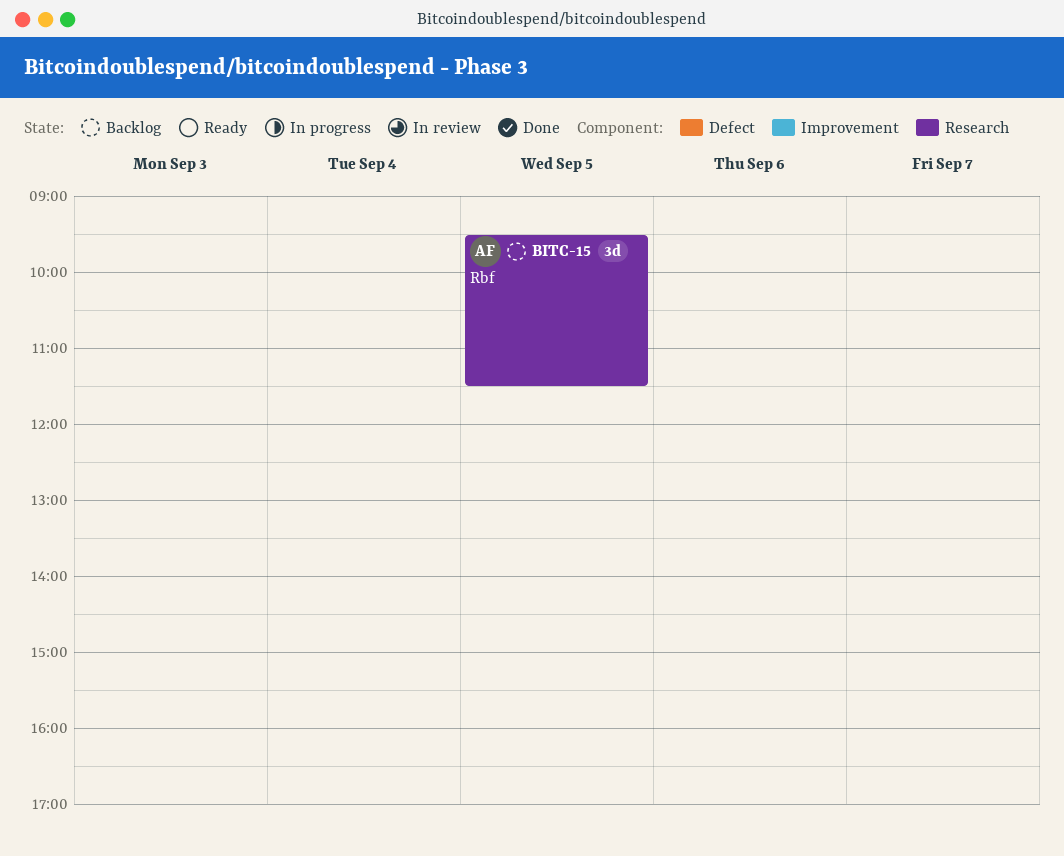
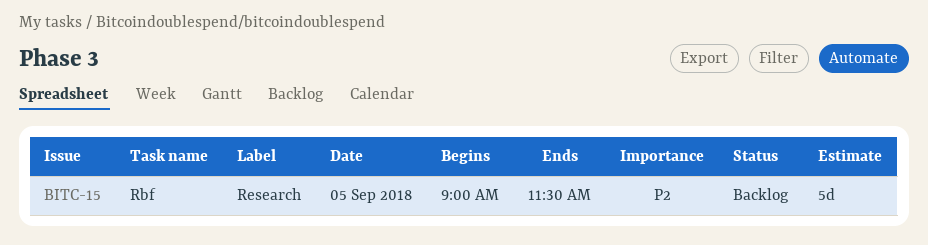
BITC-15, estimate: 3d -> 5d
BITC-15, begins: 09:30 -> 09:00

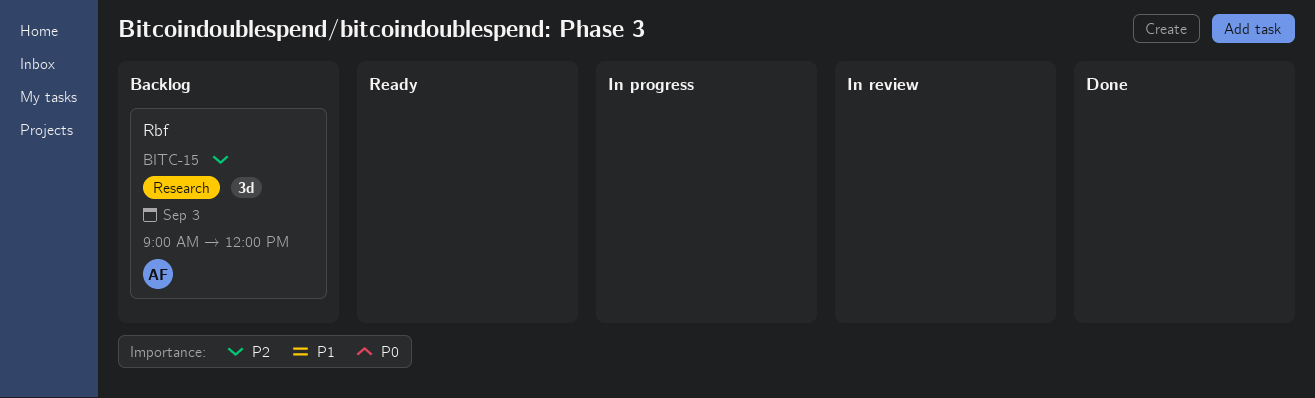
BITC-15, estimate: 5d -> 3d
BITC-15, day: Sep 5 -> Sep 3
BITC-15, ends: 11:30 -> 12:00

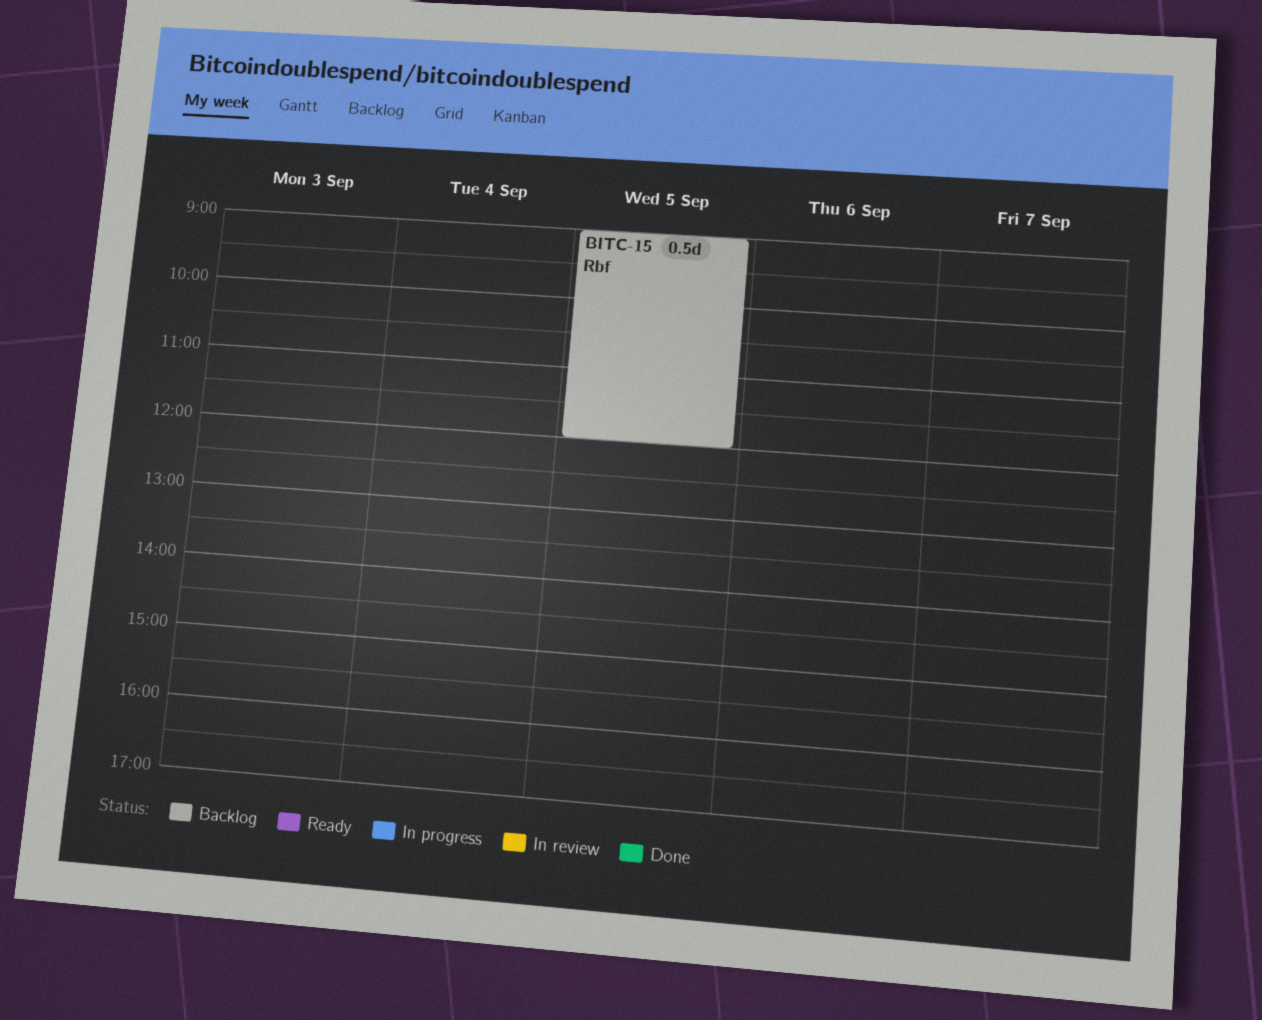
BITC-15, estimate: 3d -> 0.5d
BITC-15, day: Sep 3 -> Sep 5

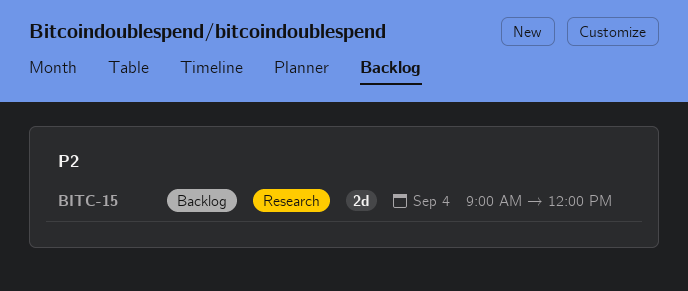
BITC-15, estimate: 0.5d -> 2d
BITC-15, day: Sep 5 -> Sep 4

